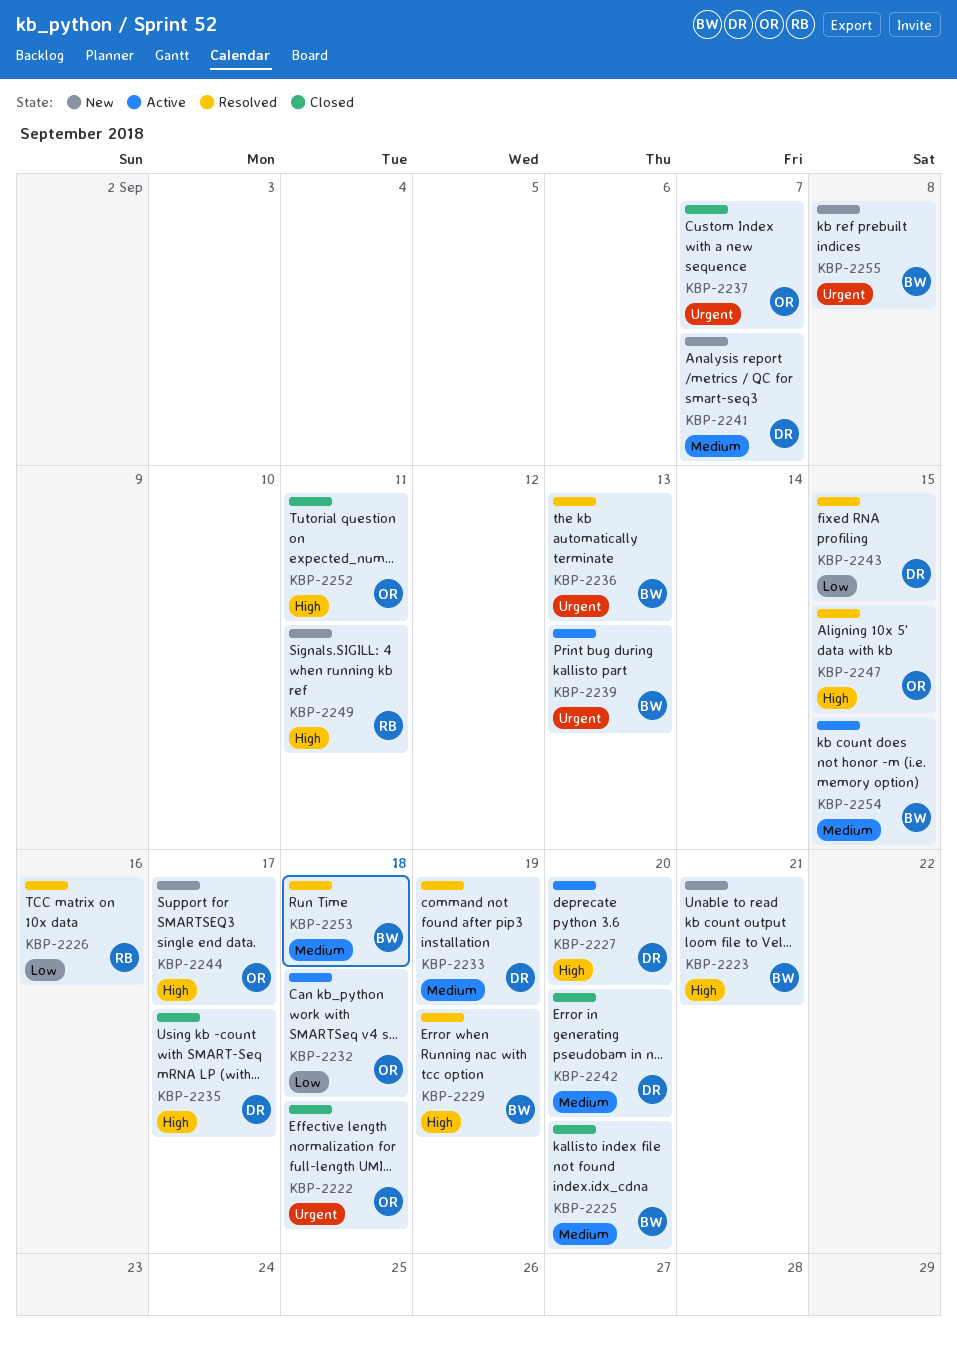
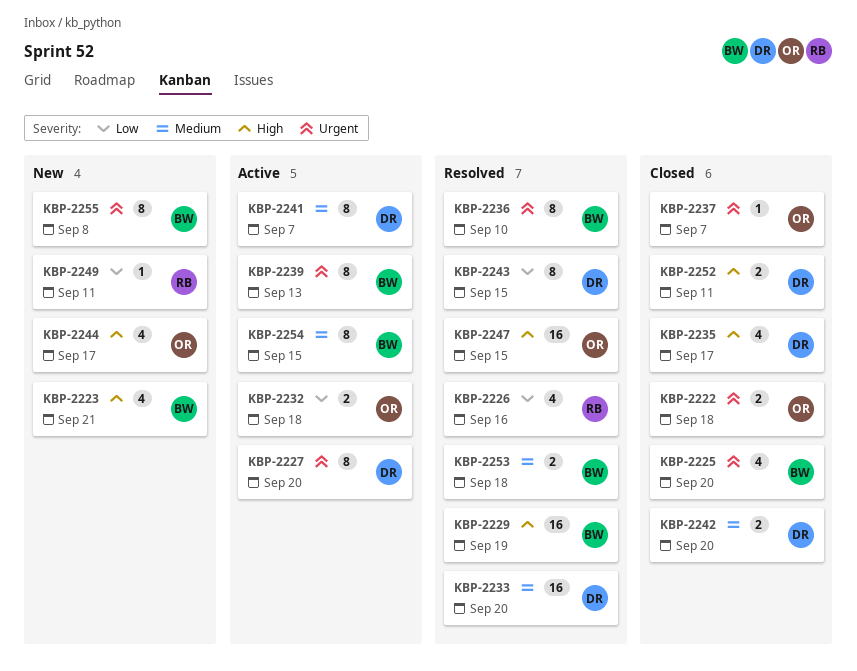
KBP-2225, priority: Medium -> Urgent
KBP-2227, priority: High -> Urgent
KBP-2233, due: Sep 19 -> Sep 20
KBP-2236, due: Sep 13 -> Sep 10
KBP-2241, status: New -> Active
KBP-2249, priority: High -> Low
KBP-2252, owner: OR -> DR

